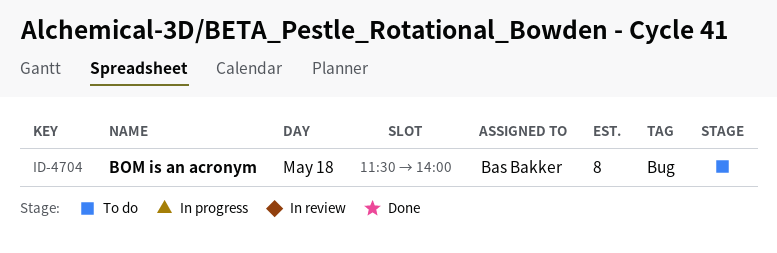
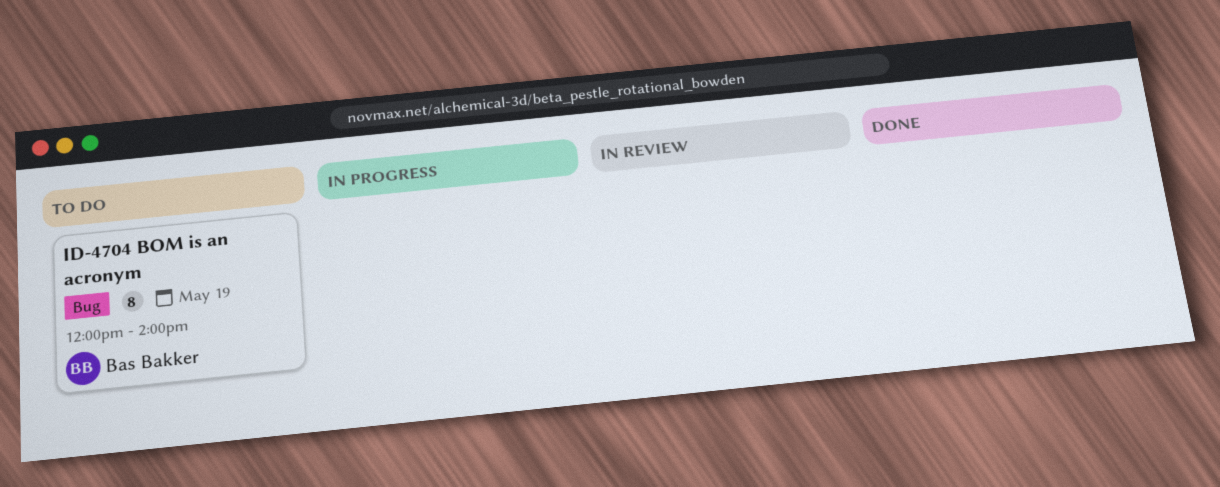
ID-4704, day: May 18 -> May 19
ID-4704, begins: 11:30 -> 12:00

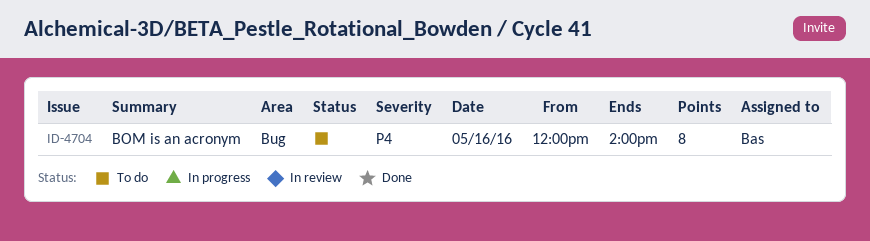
ID-4704, day: May 19 -> May 16

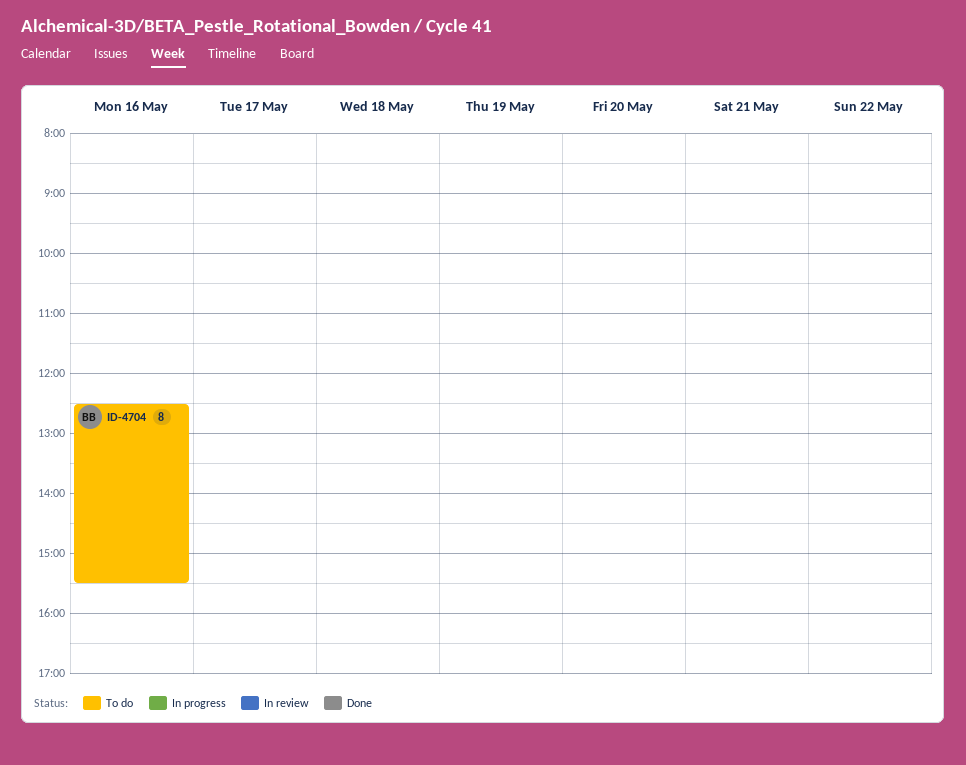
ID-4704, begins: 12:00 -> 12:30
ID-4704, ends: 14:00 -> 15:30

